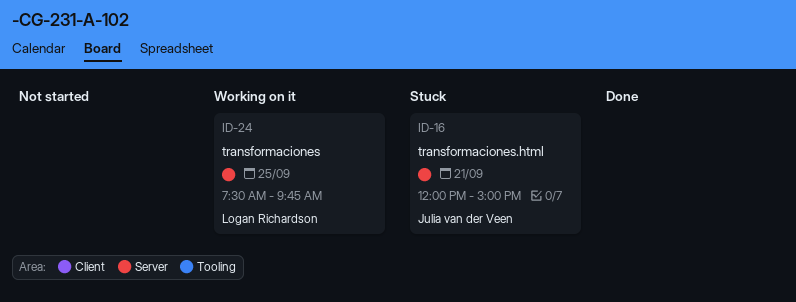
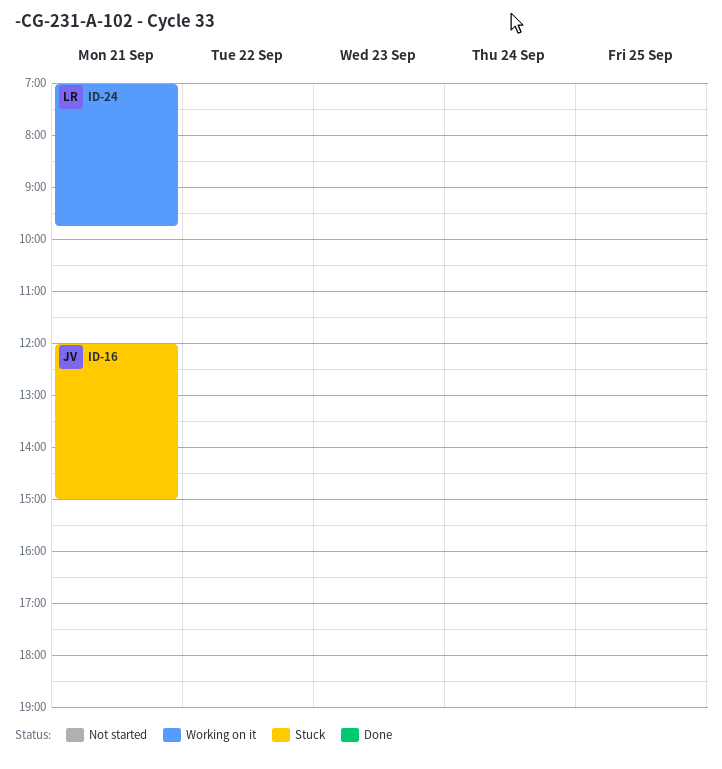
ID-24, day: Sep 25 -> Sep 21
ID-24, begins: 07:30 -> 07:00

